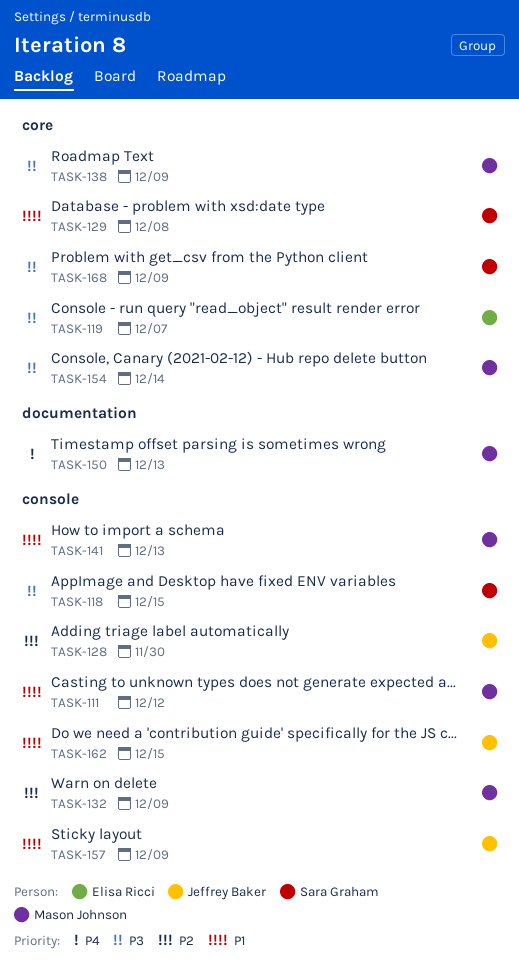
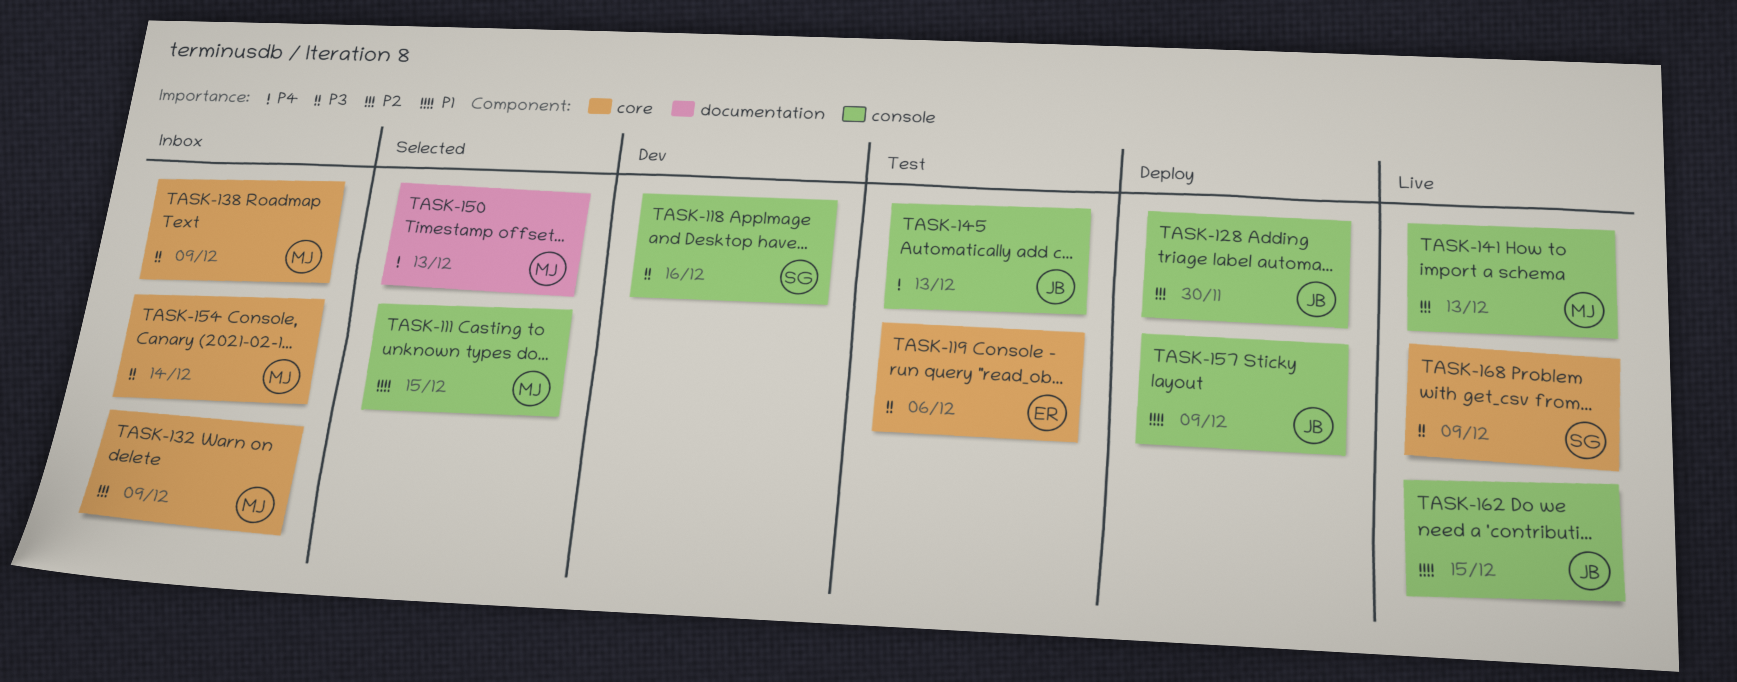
TASK-111, due: Dec 12 -> Dec 15
TASK-118, due: Dec 15 -> Dec 16
TASK-119, due: Dec 7 -> Dec 6
TASK-129: present -> none
TASK-132, label: console -> core
TASK-141, priority: P1 -> P2
TASK-145: none -> present

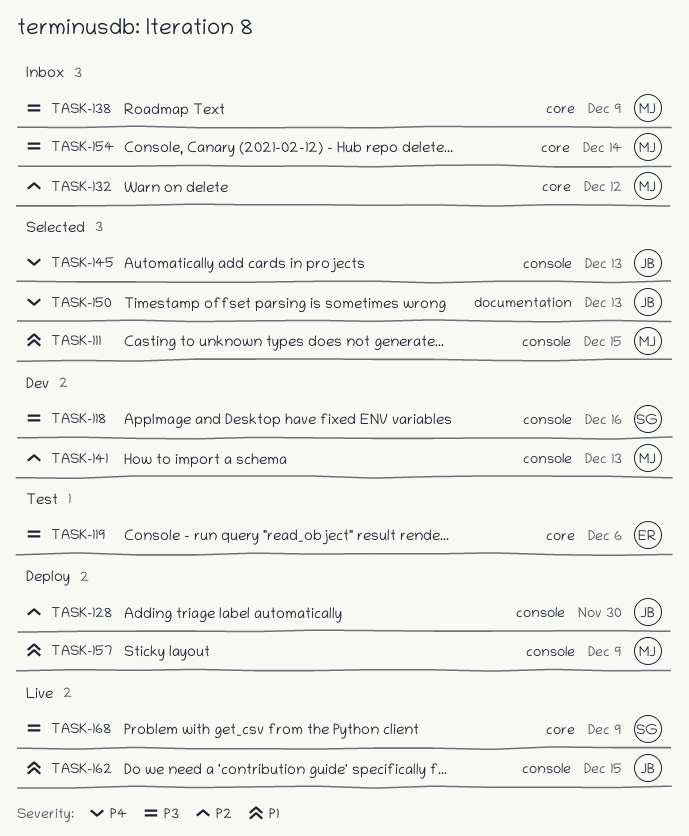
TASK-132, due: Dec 9 -> Dec 12
TASK-141, status: Live -> Dev
TASK-145, status: Test -> Selected
TASK-150, owner: MJ -> JB
TASK-157, owner: JB -> MJ

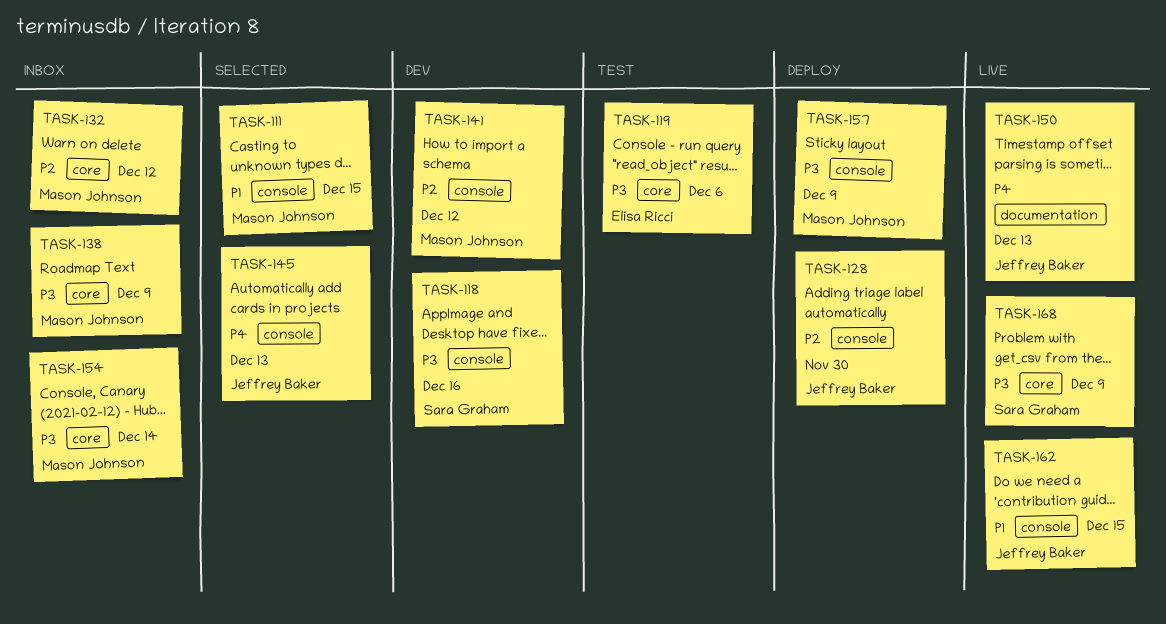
TASK-141, due: Dec 13 -> Dec 12
TASK-150, status: Selected -> Live
TASK-157, priority: P1 -> P3

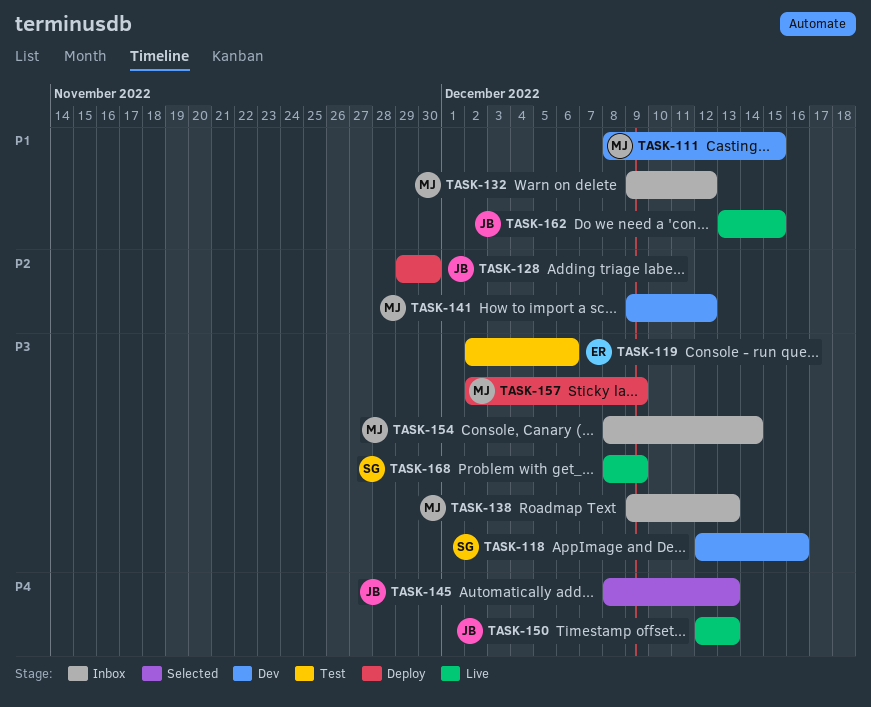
TASK-111, status: Selected -> Dev
TASK-132, priority: P2 -> P1
TASK-138, due: Dec 9 -> Dec 13

